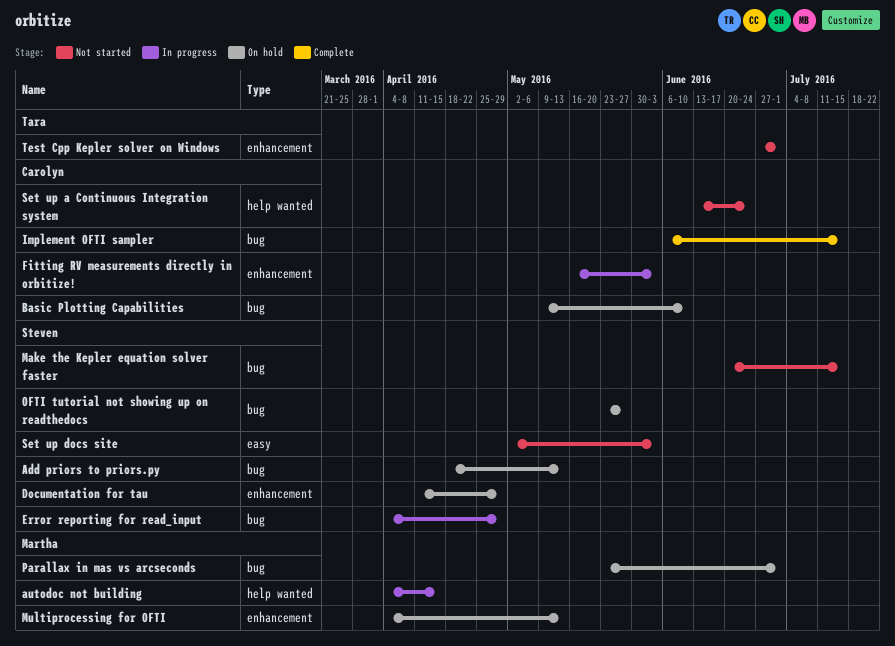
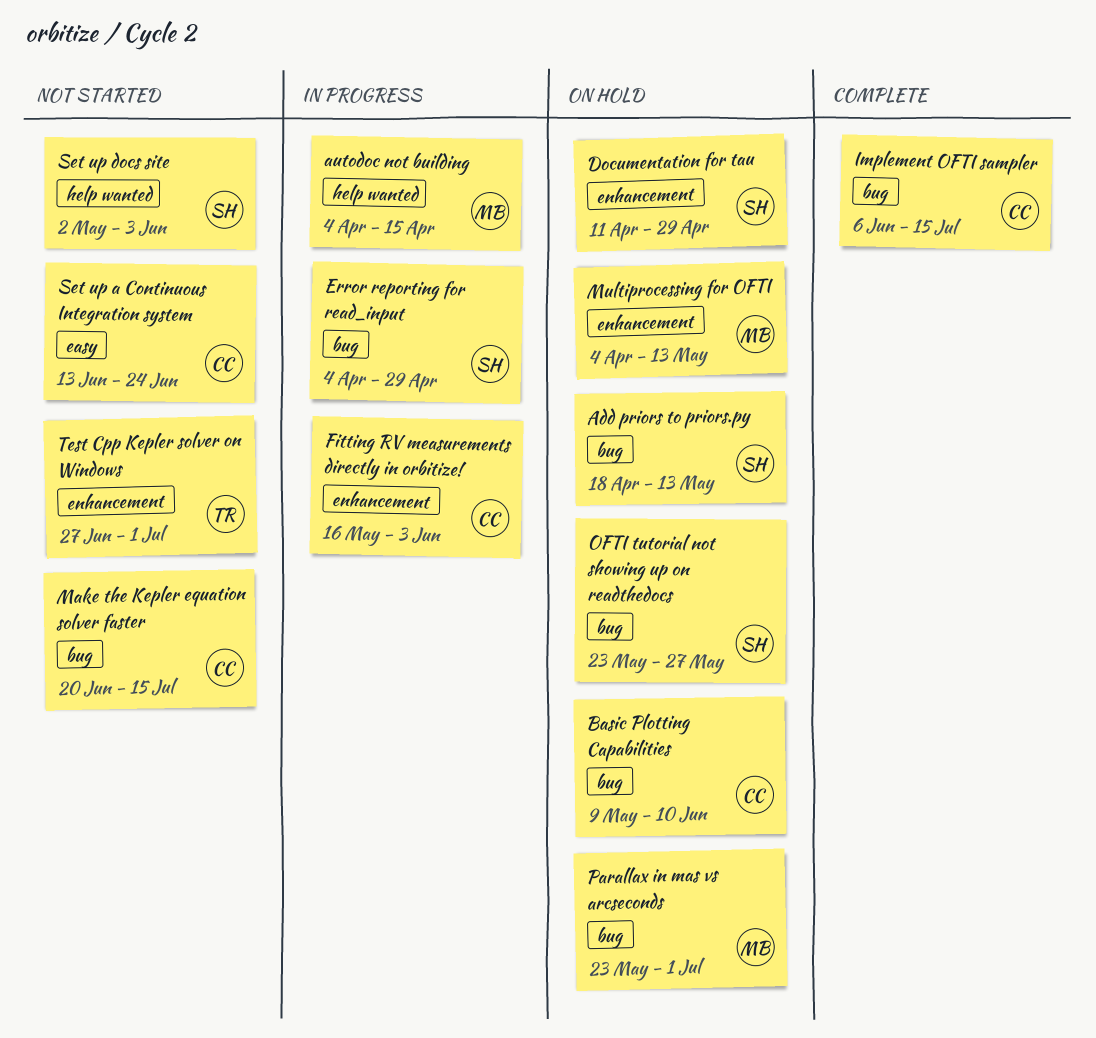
Make the Kepler equation solver faster, owner: Steven -> Carolyn
Set up a Continuous Integration system, label: help wanted -> easy
Set up docs site, label: easy -> help wanted

